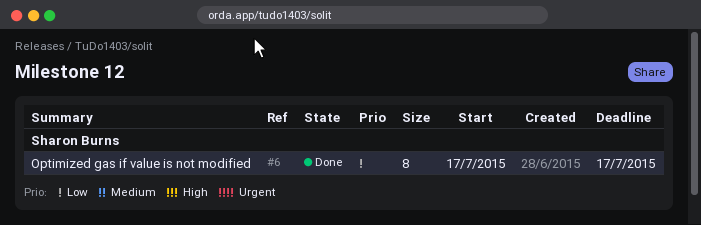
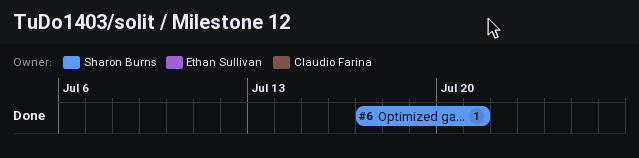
#6, estimate: 8 -> 1
#6, due: Jul 17 -> Jul 21

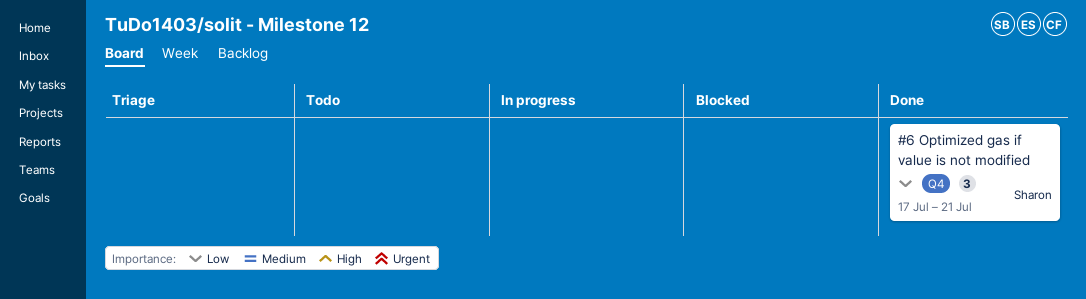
#6, estimate: 1 -> 3

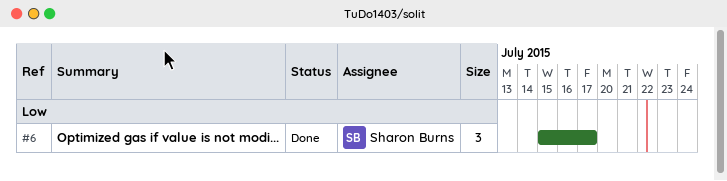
#6, start: Jul 17 -> Jul 15
#6, due: Jul 21 -> Jul 17

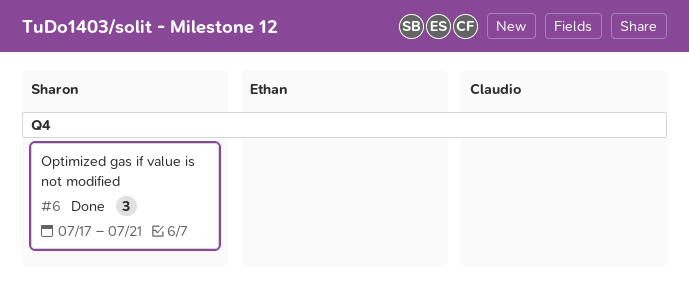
#6, start: Jul 15 -> Jul 17
#6, due: Jul 17 -> Jul 21

